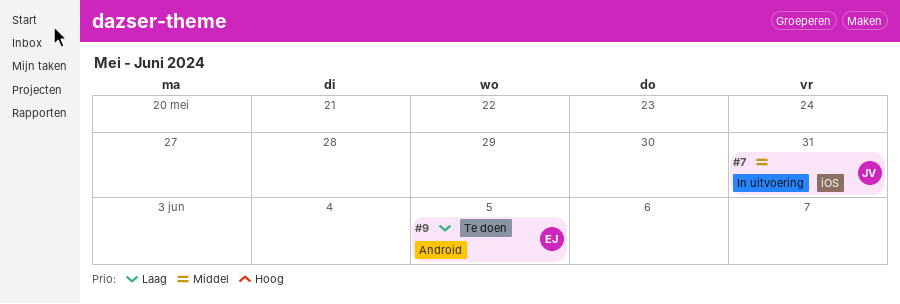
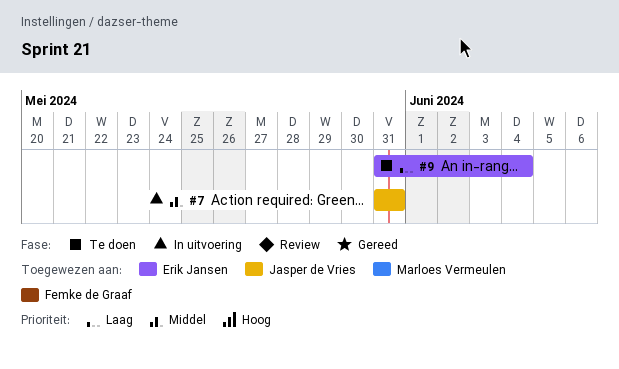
#9, due: Jun 5 -> Jun 4

